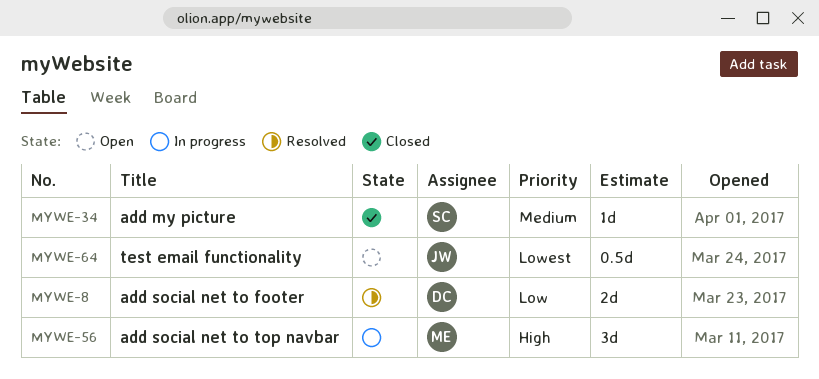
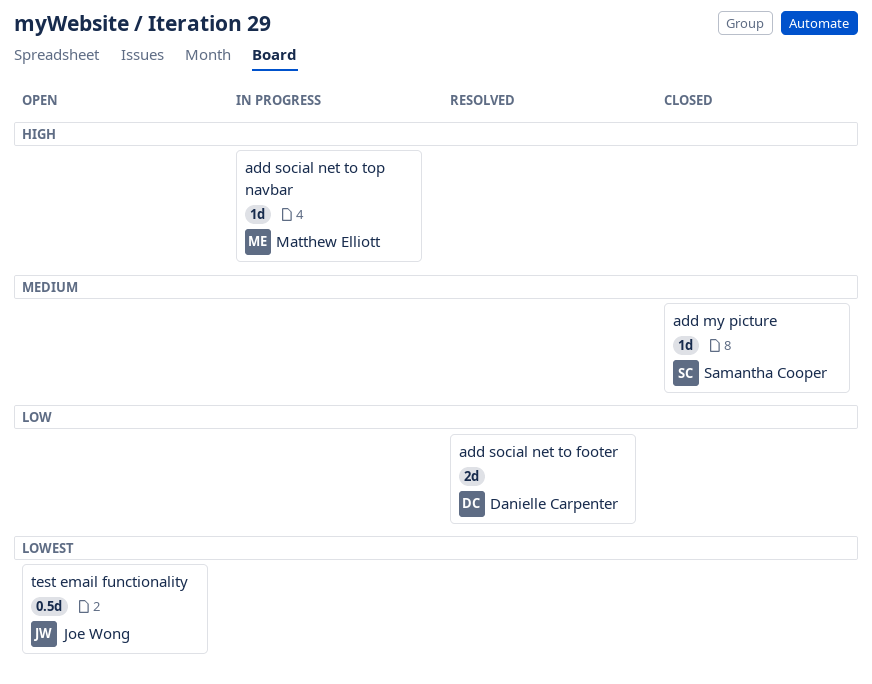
add social net to top navbar, estimate: 3d -> 1d

